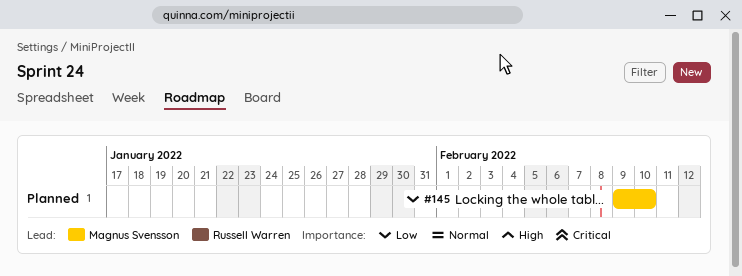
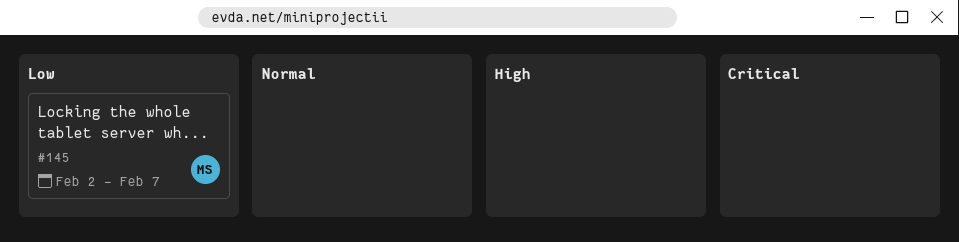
#145, start: Feb 9 -> Feb 2
#145, due: Feb 10 -> Feb 7

